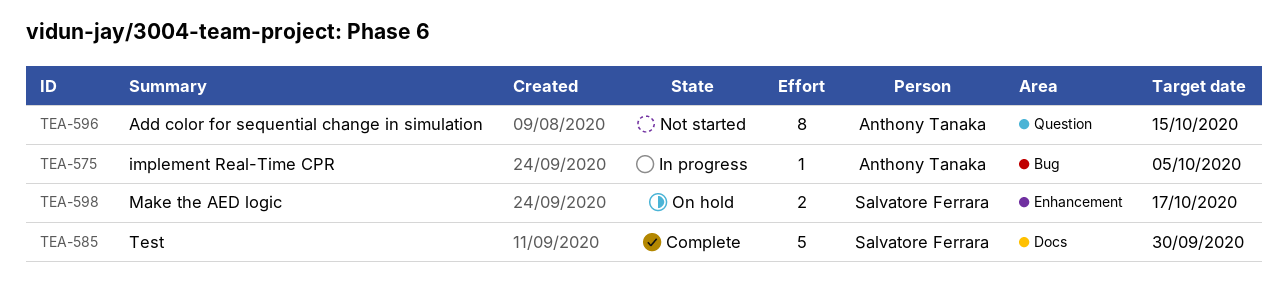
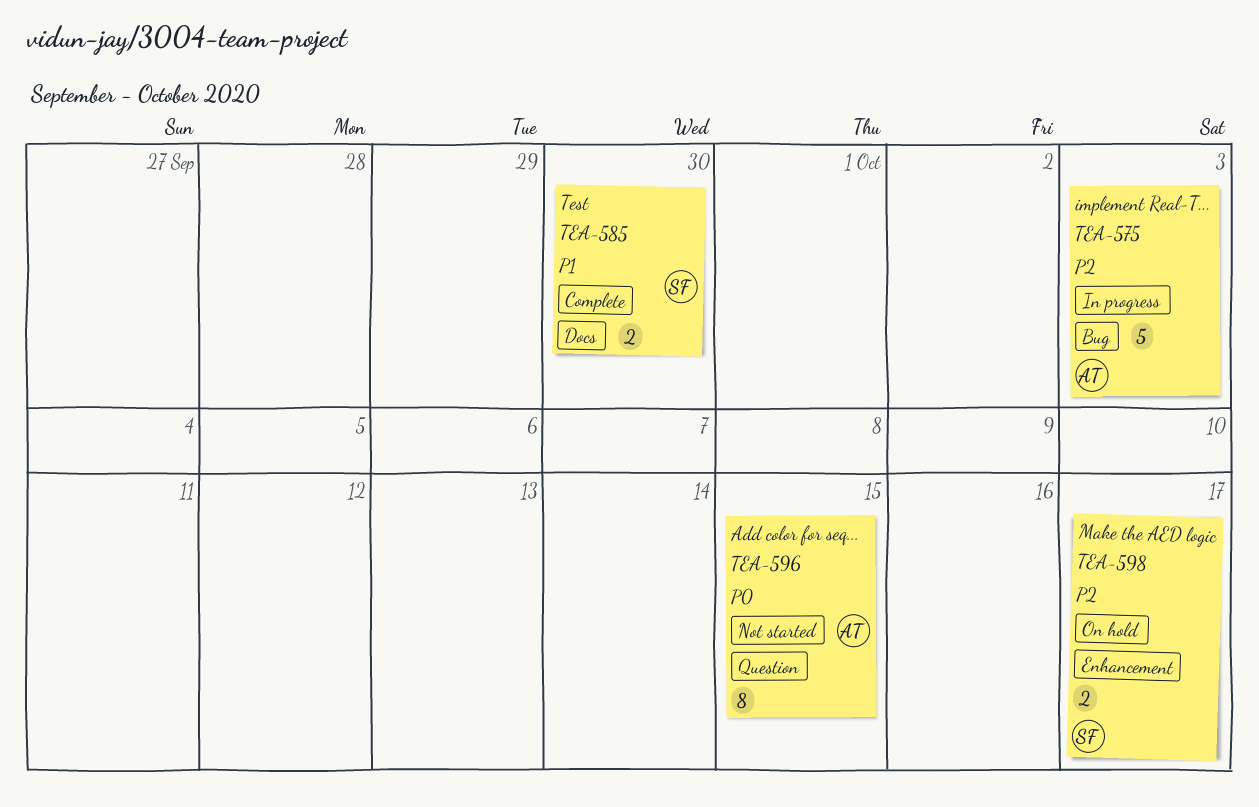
TEA-575, estimate: 1 -> 5
TEA-575, due: Oct 5 -> Oct 3
TEA-585, estimate: 5 -> 2

